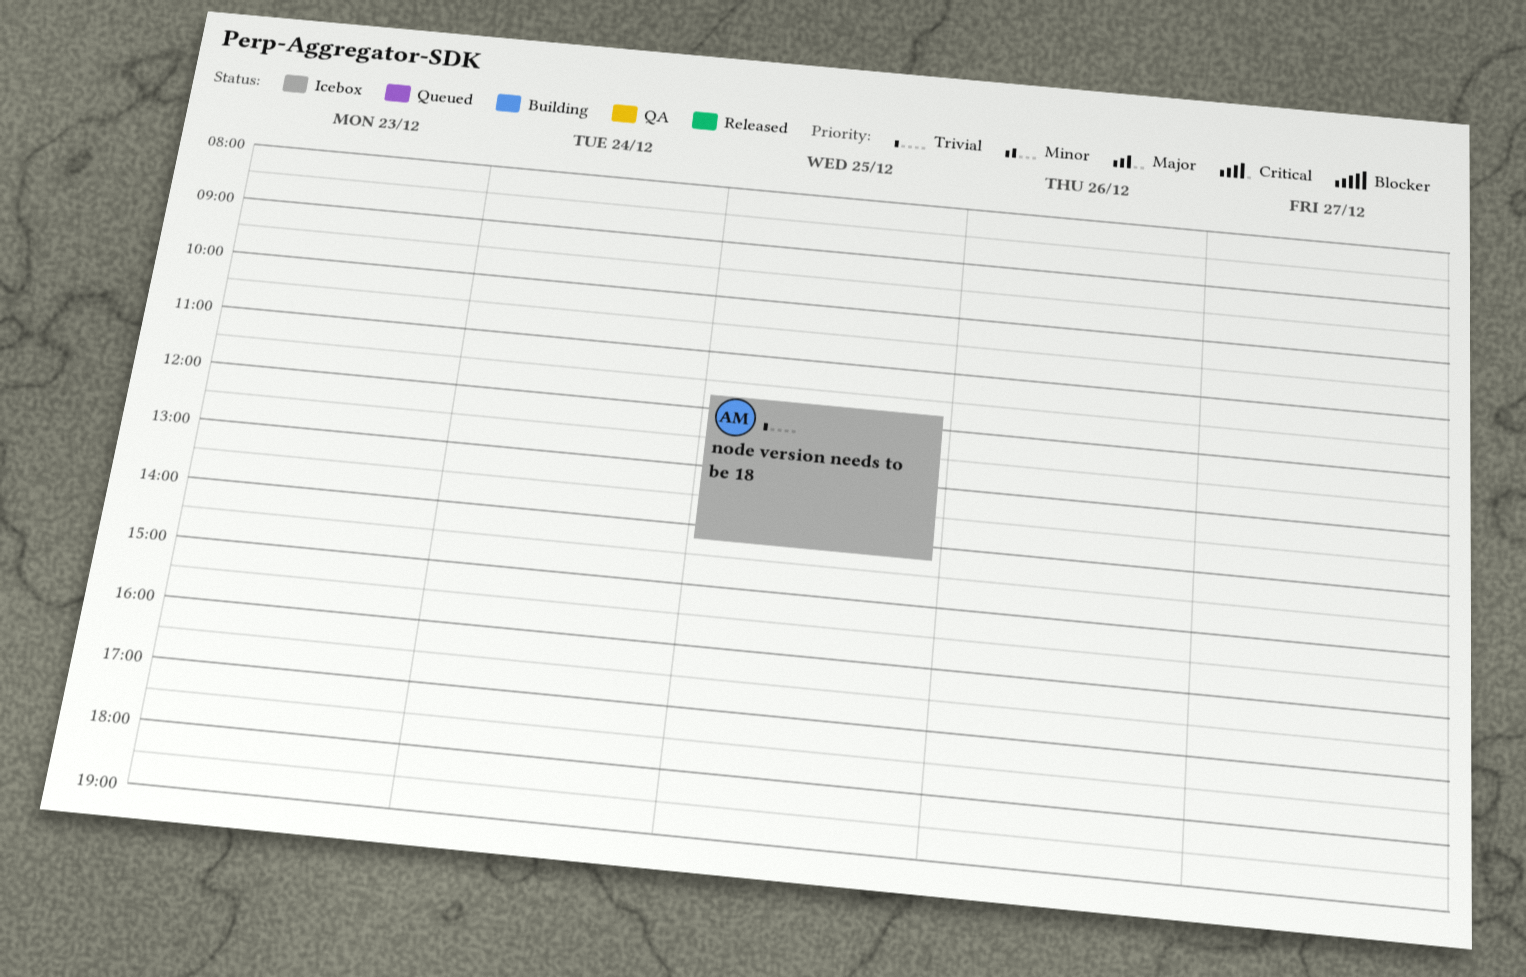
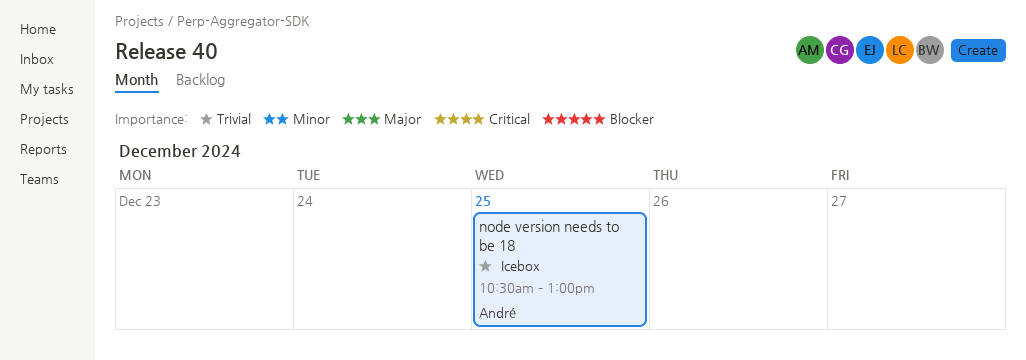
node version needs to be 18, begins: 11:45 -> 10:30
node version needs to be 18, ends: 14:15 -> 13:00

